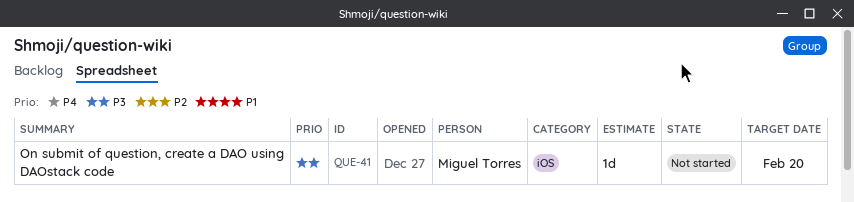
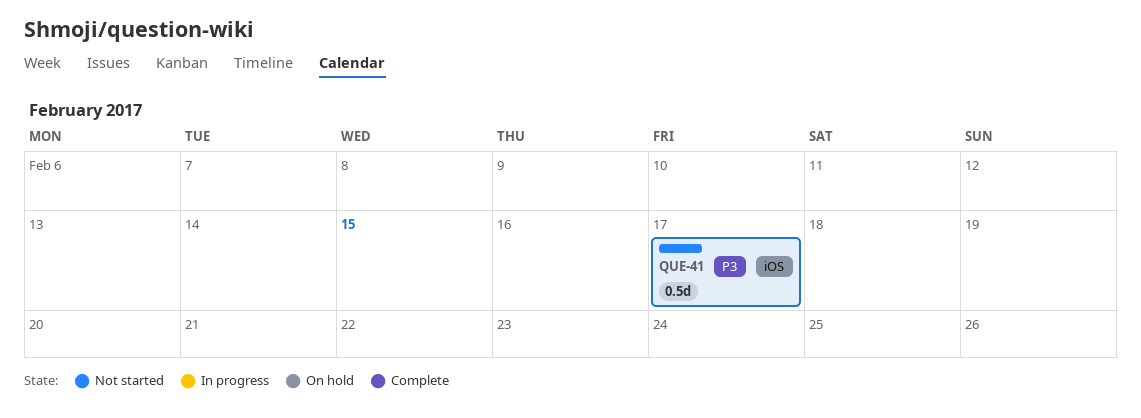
QUE-41, estimate: 1d -> 0.5d
QUE-41, due: Feb 20 -> Feb 17

